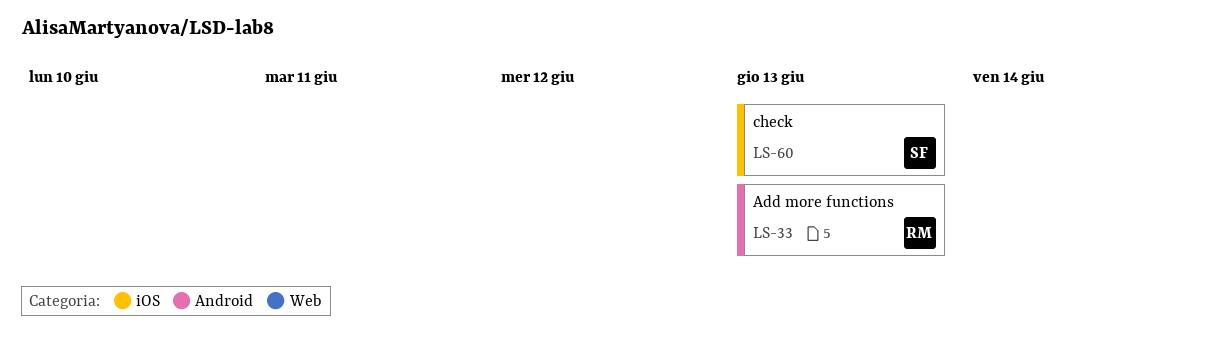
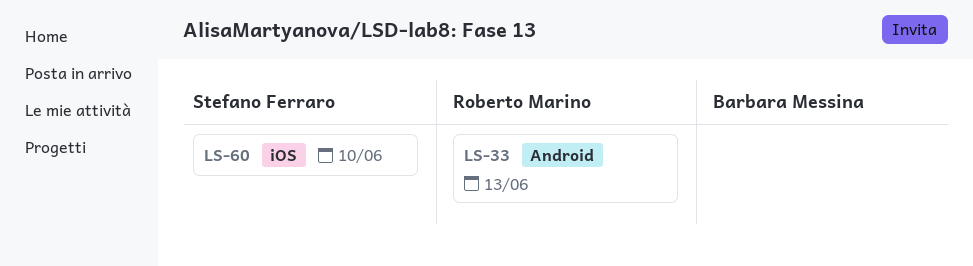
LS-60, due: Jun 13 -> Jun 10

